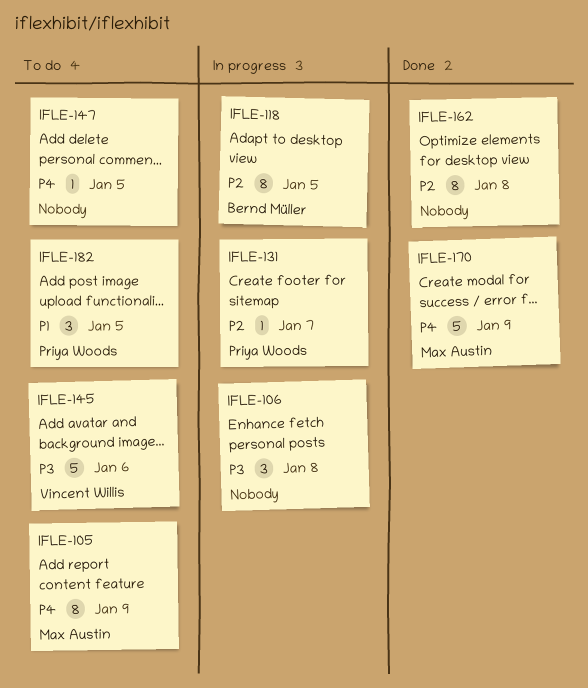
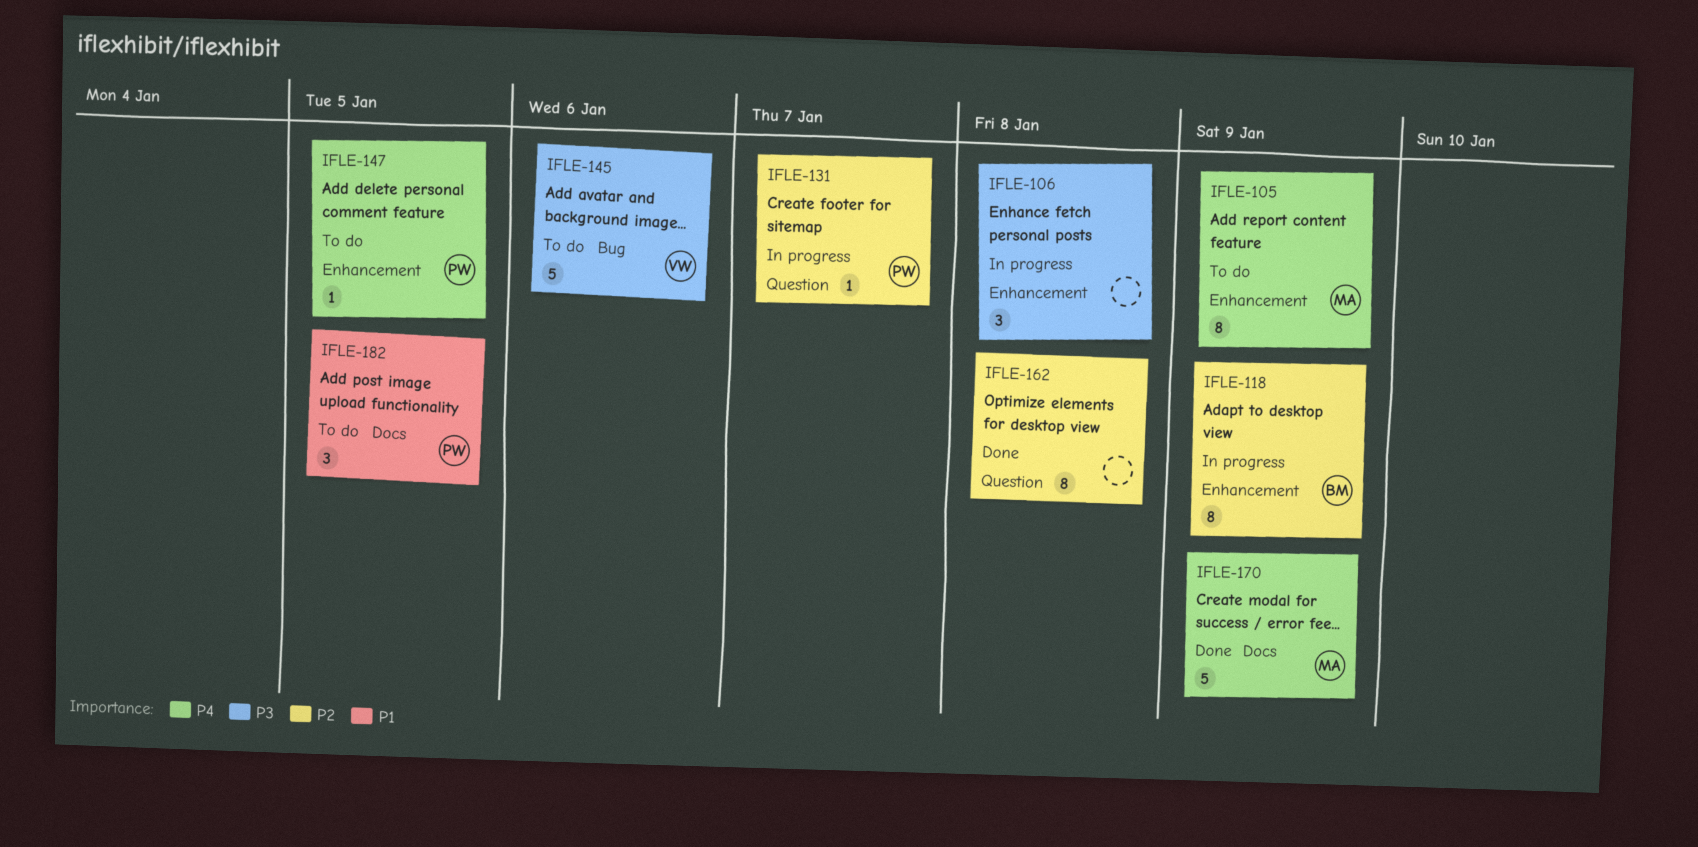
IFLE-118, due: Jan 5 -> Jan 9
IFLE-147, owner: none -> Priya Woods

